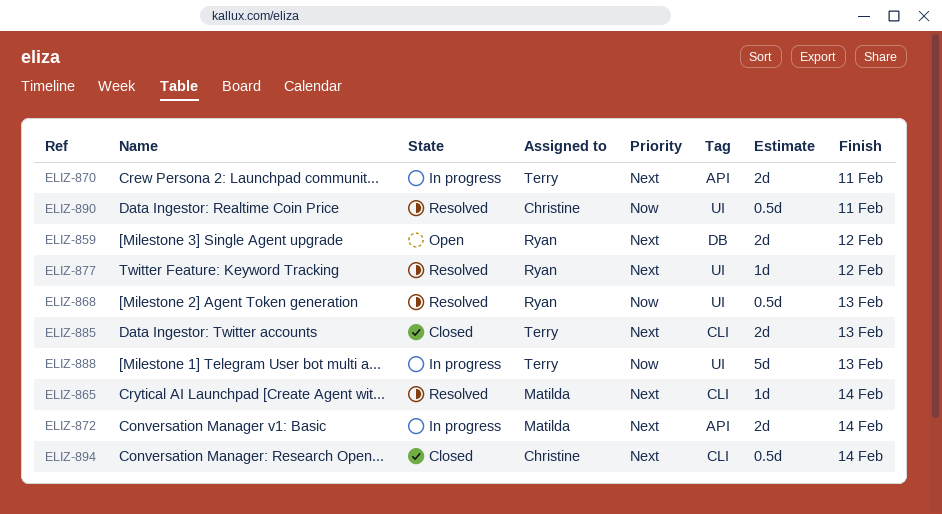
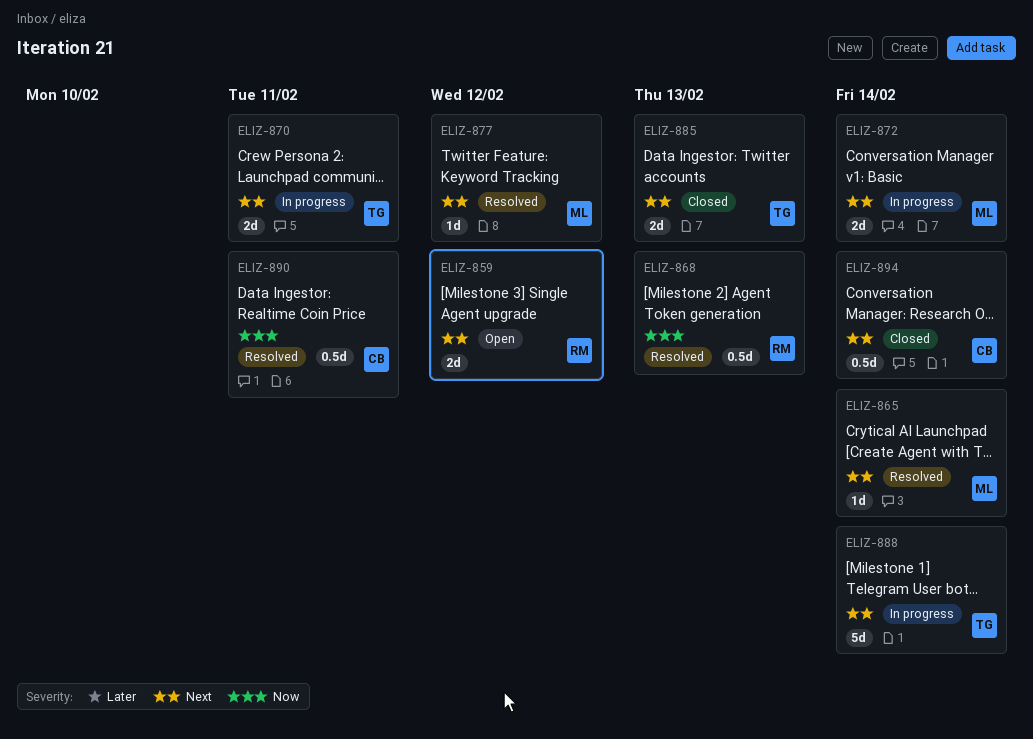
ELIZ-877, owner: Ryan -> Matilda
ELIZ-888, priority: Now -> Next
ELIZ-888, due: Feb 13 -> Feb 14

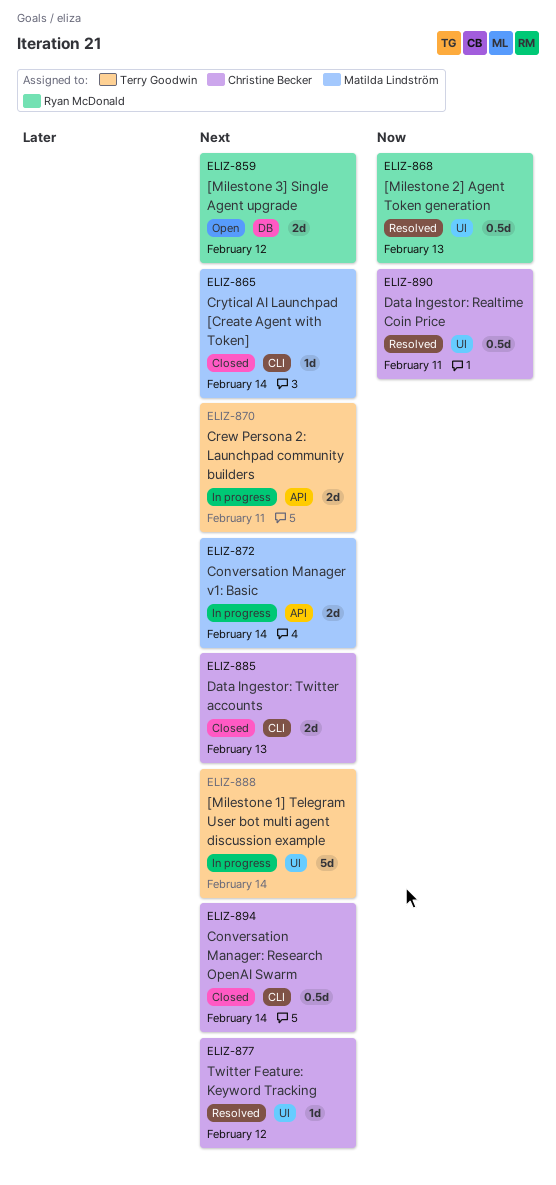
ELIZ-865, status: Resolved -> Closed
ELIZ-877, owner: Matilda Lindström -> Christine Becker
ELIZ-885, owner: Terry Goodwin -> Christine Becker

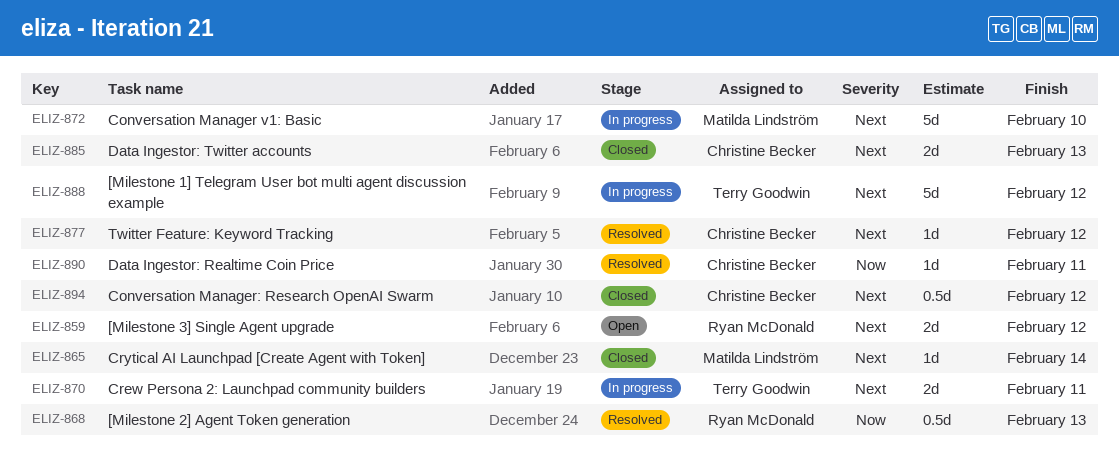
ELIZ-872, estimate: 2d -> 5d
ELIZ-872, due: Feb 14 -> Feb 10
ELIZ-888, due: Feb 14 -> Feb 12
ELIZ-890, estimate: 0.5d -> 1d
ELIZ-894, due: Feb 14 -> Feb 12

